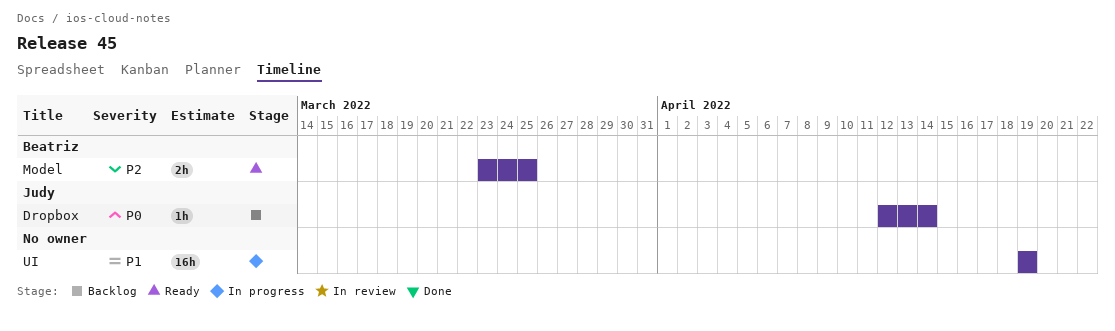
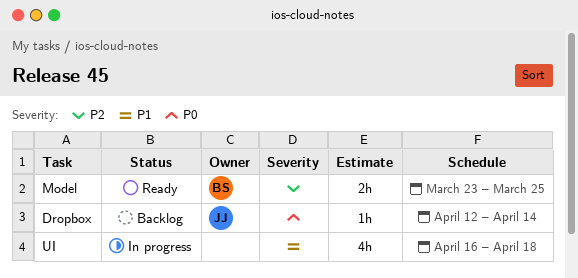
UI, estimate: 16h -> 4h
UI, start: Apr 19 -> Apr 16
UI, due: Apr 19 -> Apr 18

